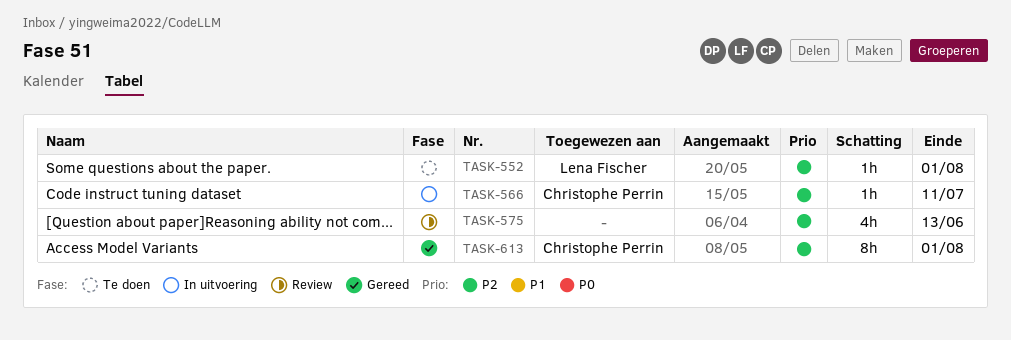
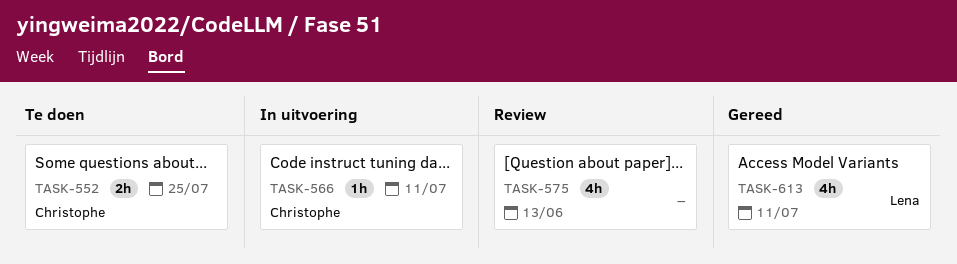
TASK-552, owner: Lena Fischer -> Christophe Perrin
TASK-552, estimate: 1h -> 2h
TASK-552, due: Aug 1 -> Jul 25
TASK-613, owner: Christophe Perrin -> Lena Fischer
TASK-613, estimate: 8h -> 4h
TASK-613, due: Aug 1 -> Jul 11

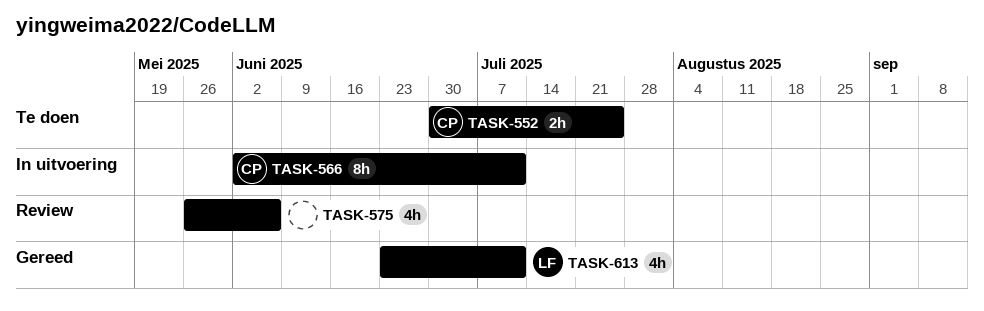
TASK-566, estimate: 1h -> 8h
TASK-575, due: Jun 13 -> Jun 6

